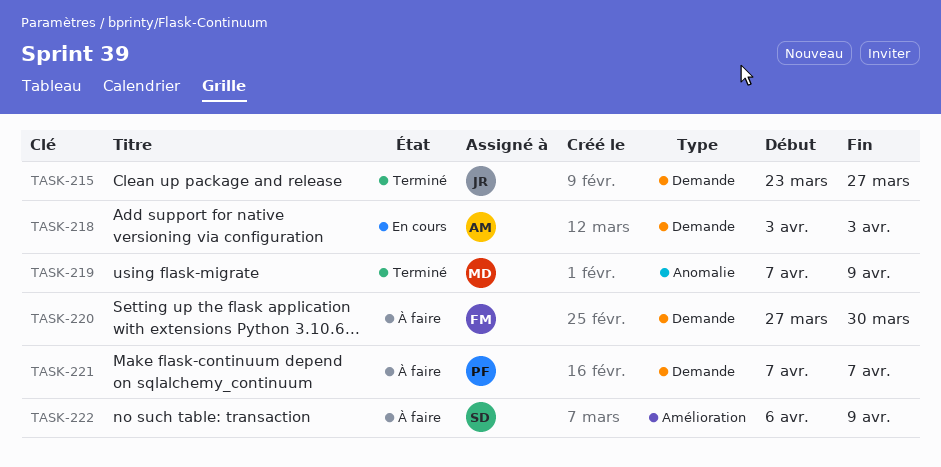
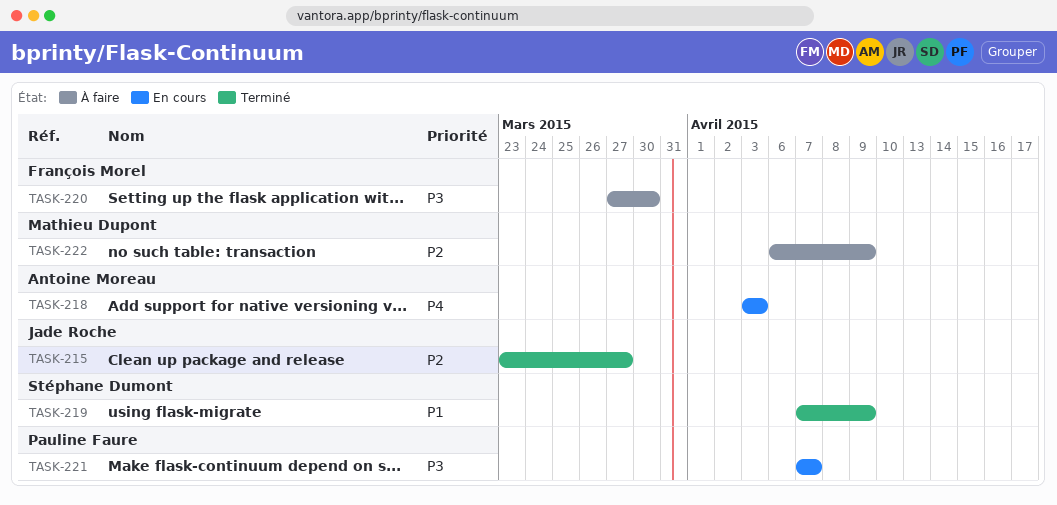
TASK-219, owner: Mathieu Dupont -> Stéphane Dumont
TASK-221, status: À faire -> En cours
TASK-222, owner: Stéphane Dumont -> Mathieu Dupont

